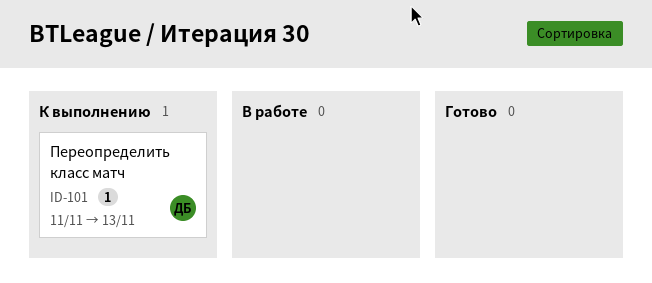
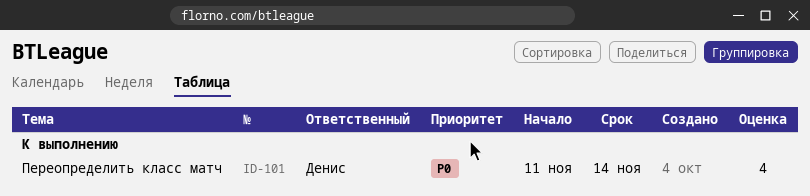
ID-101, estimate: 1 -> 4
ID-101, due: Nov 13 -> Nov 14

